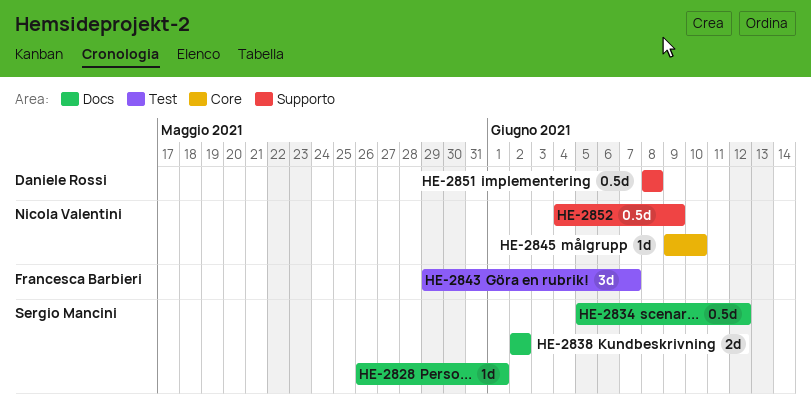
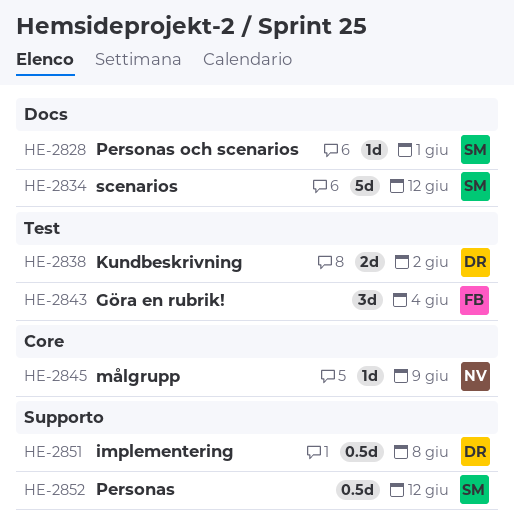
HE-2834, estimate: 0.5d -> 5d
HE-2838, owner: Sergio Mancini -> Daniele Rossi
HE-2838, label: Docs -> Test
HE-2843, due: Jun 7 -> Jun 4
HE-2845, due: Jun 10 -> Jun 9
HE-2852, owner: Nicola Valentini -> Sergio Mancini
HE-2852, due: Jun 9 -> Jun 12

